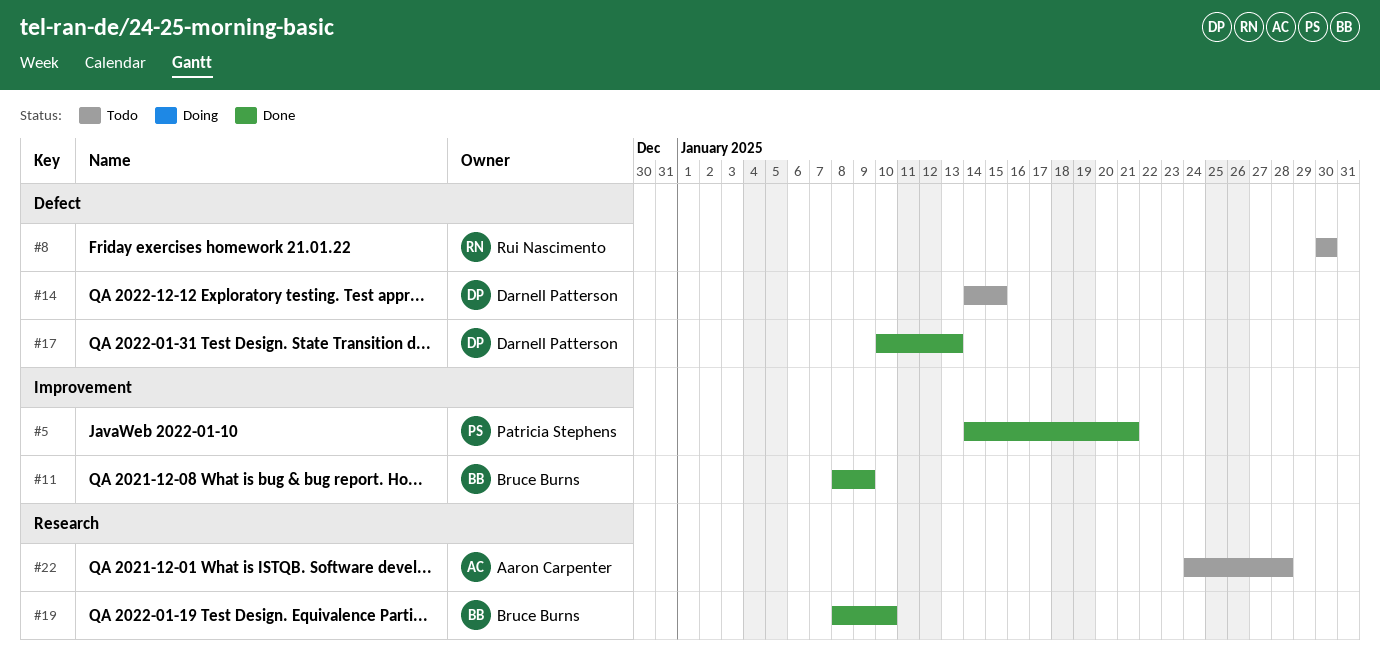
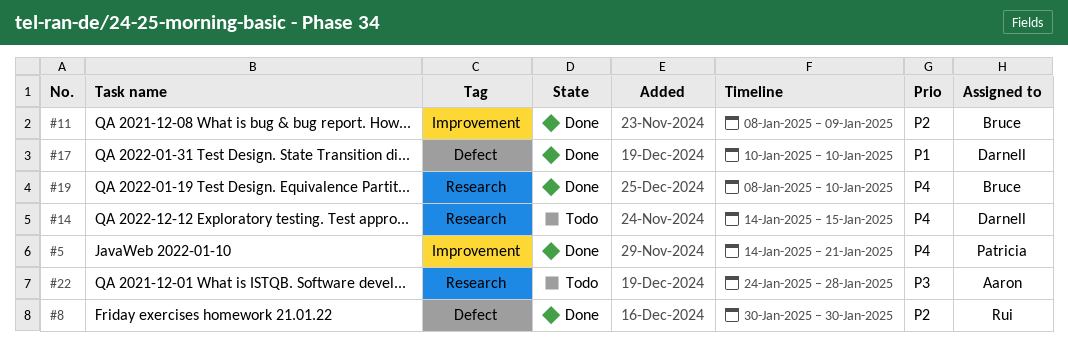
#8, status: Todo -> Done
#14, label: Defect -> Research
#17, due: Jan 13 -> Jan 10

